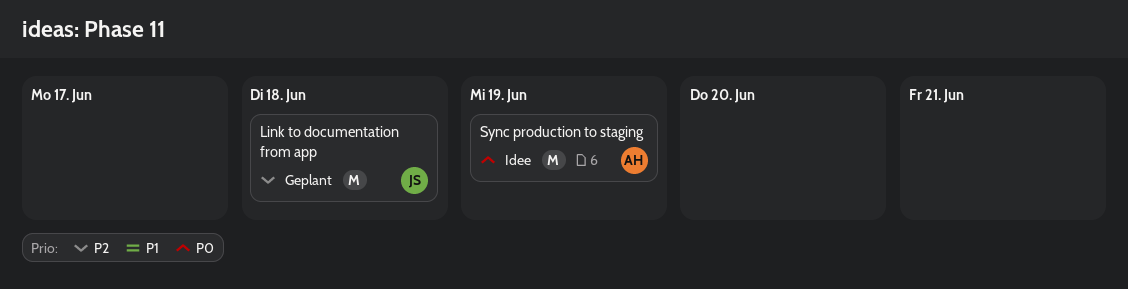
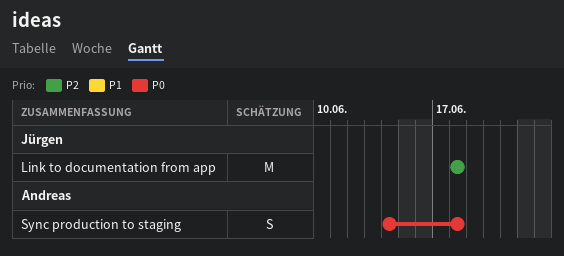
Sync production to staging, estimate: M -> S
Sync production to staging, due: Jun 19 -> Jun 18

